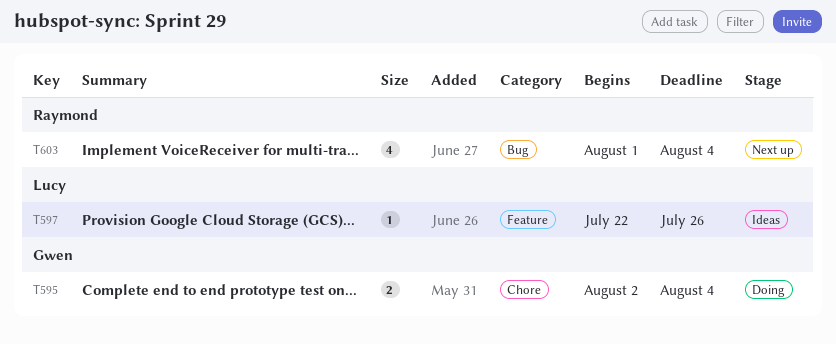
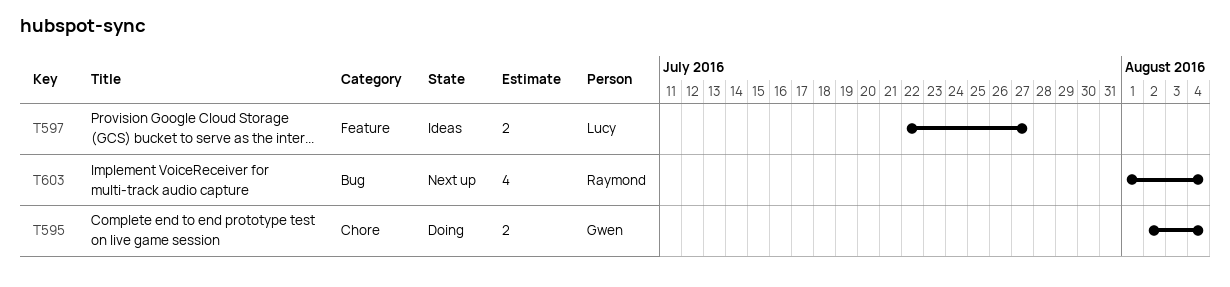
T597, estimate: 1 -> 2
T597, due: Jul 26 -> Jul 27

